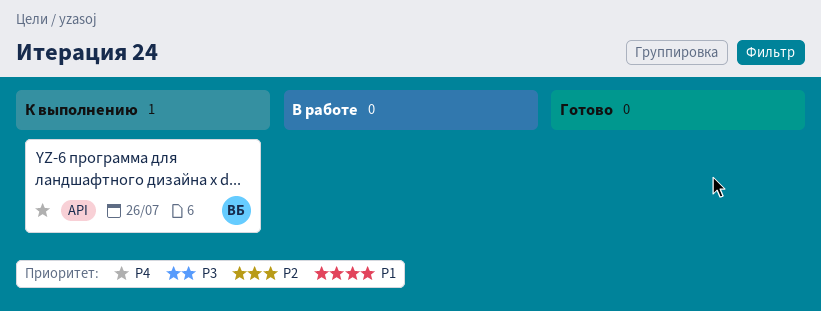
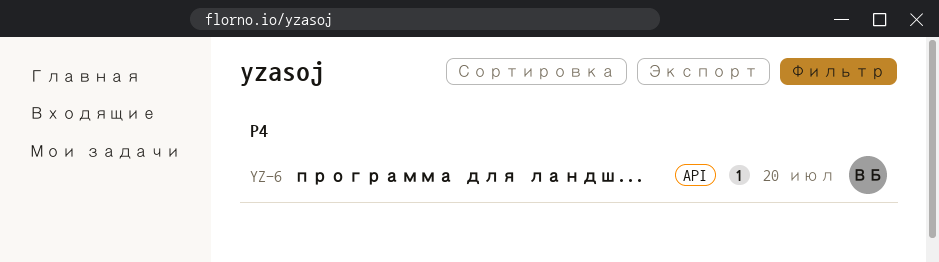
YZ-6, due: Jul 26 -> Jul 20

